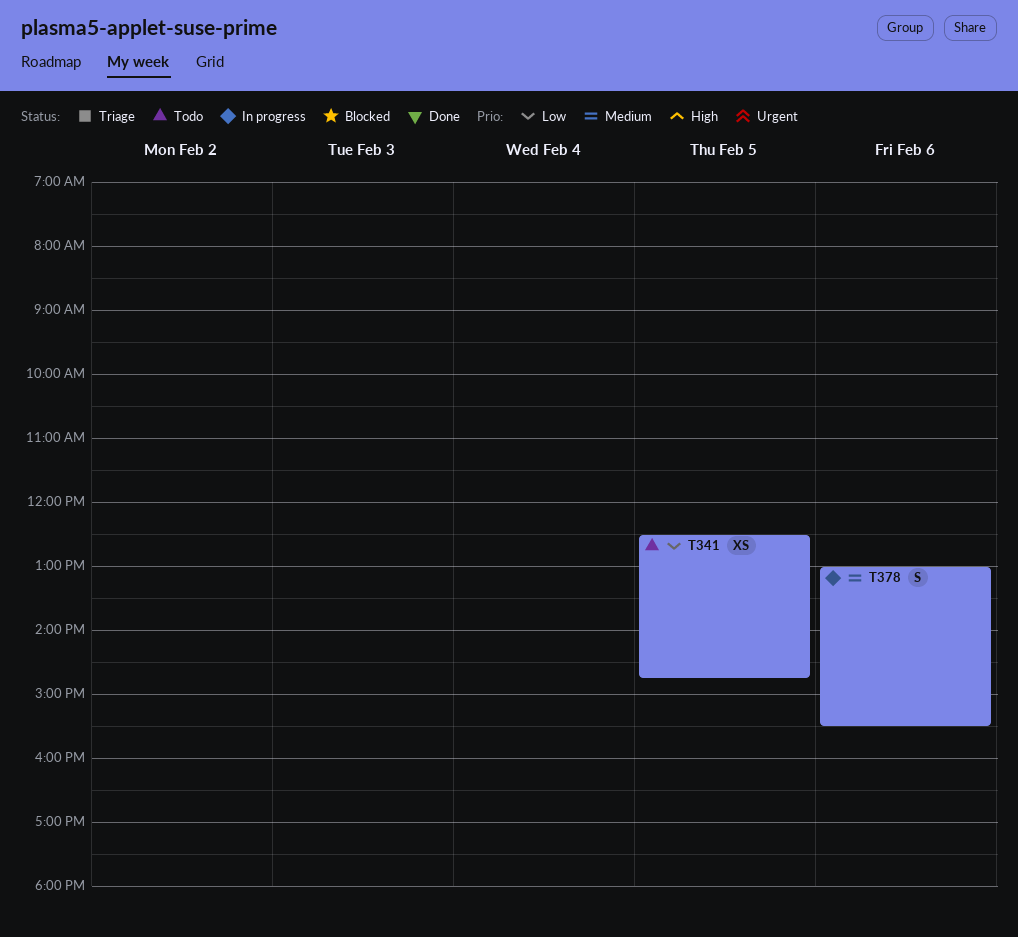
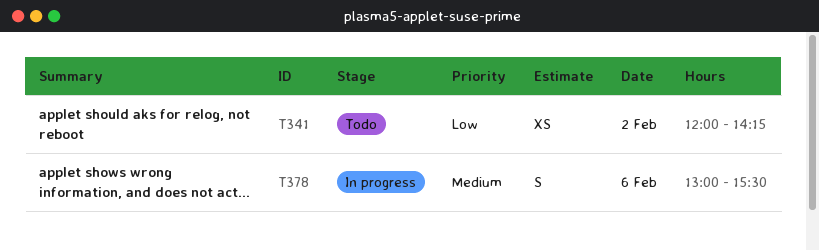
T341, day: Feb 5 -> Feb 2
T341, begins: 12:30 -> 12:00
T341, ends: 14:45 -> 14:15

